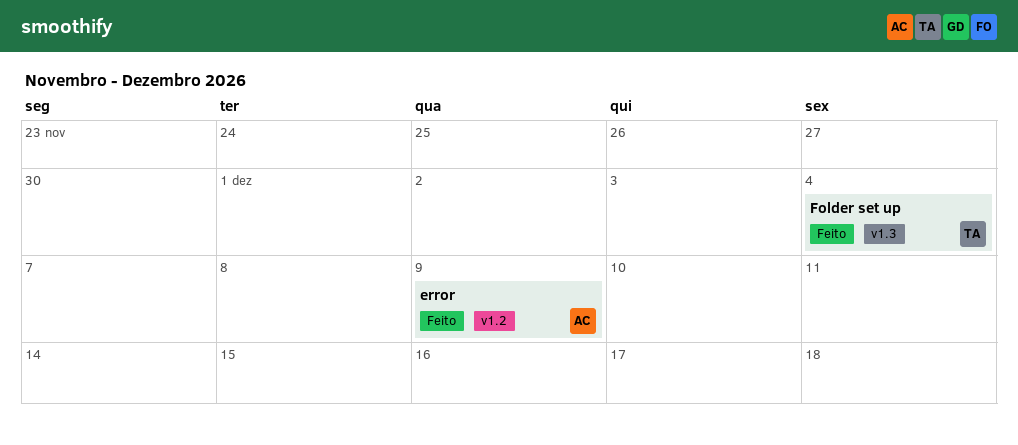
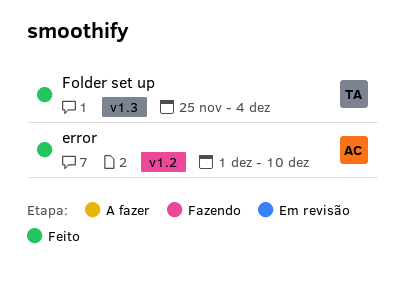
error, due: Dec 9 -> Dec 10

